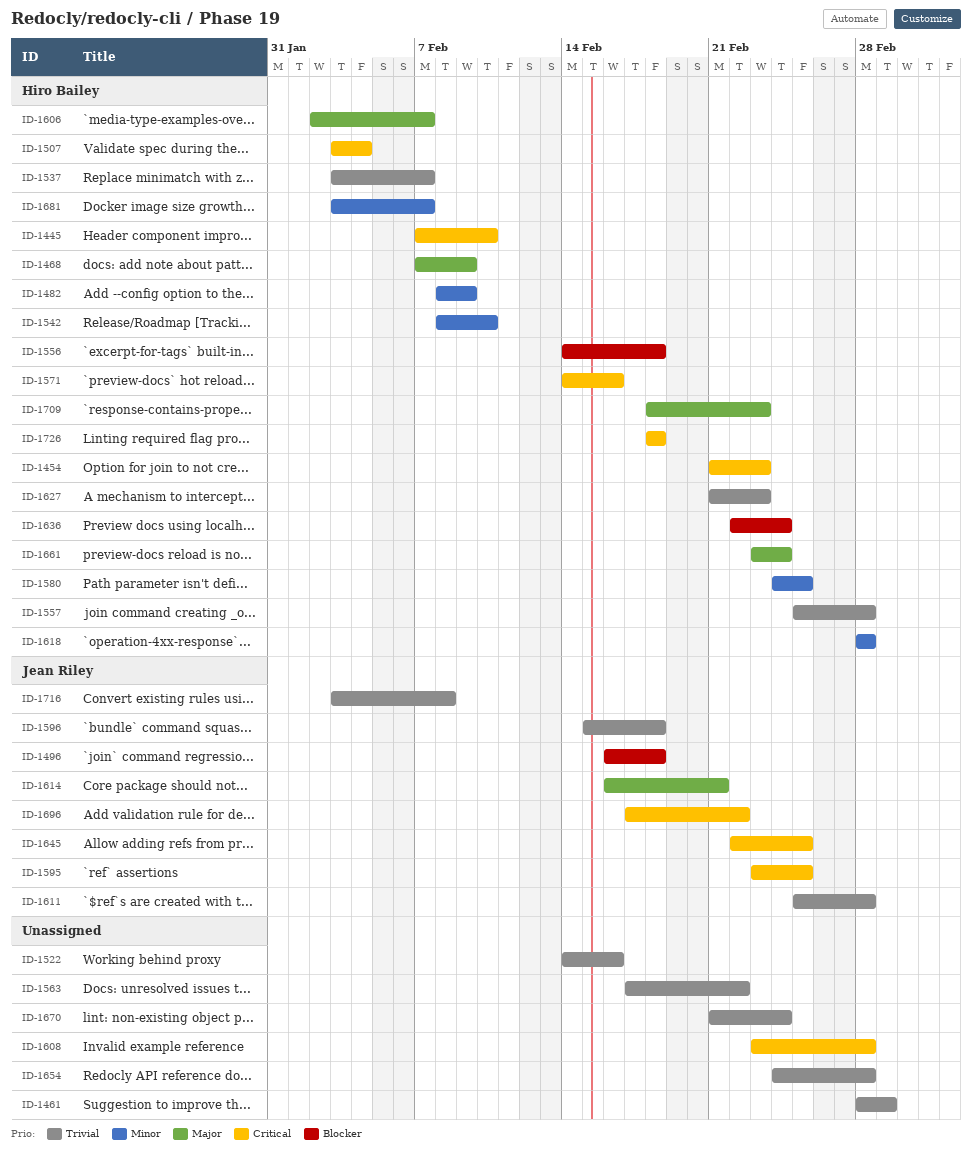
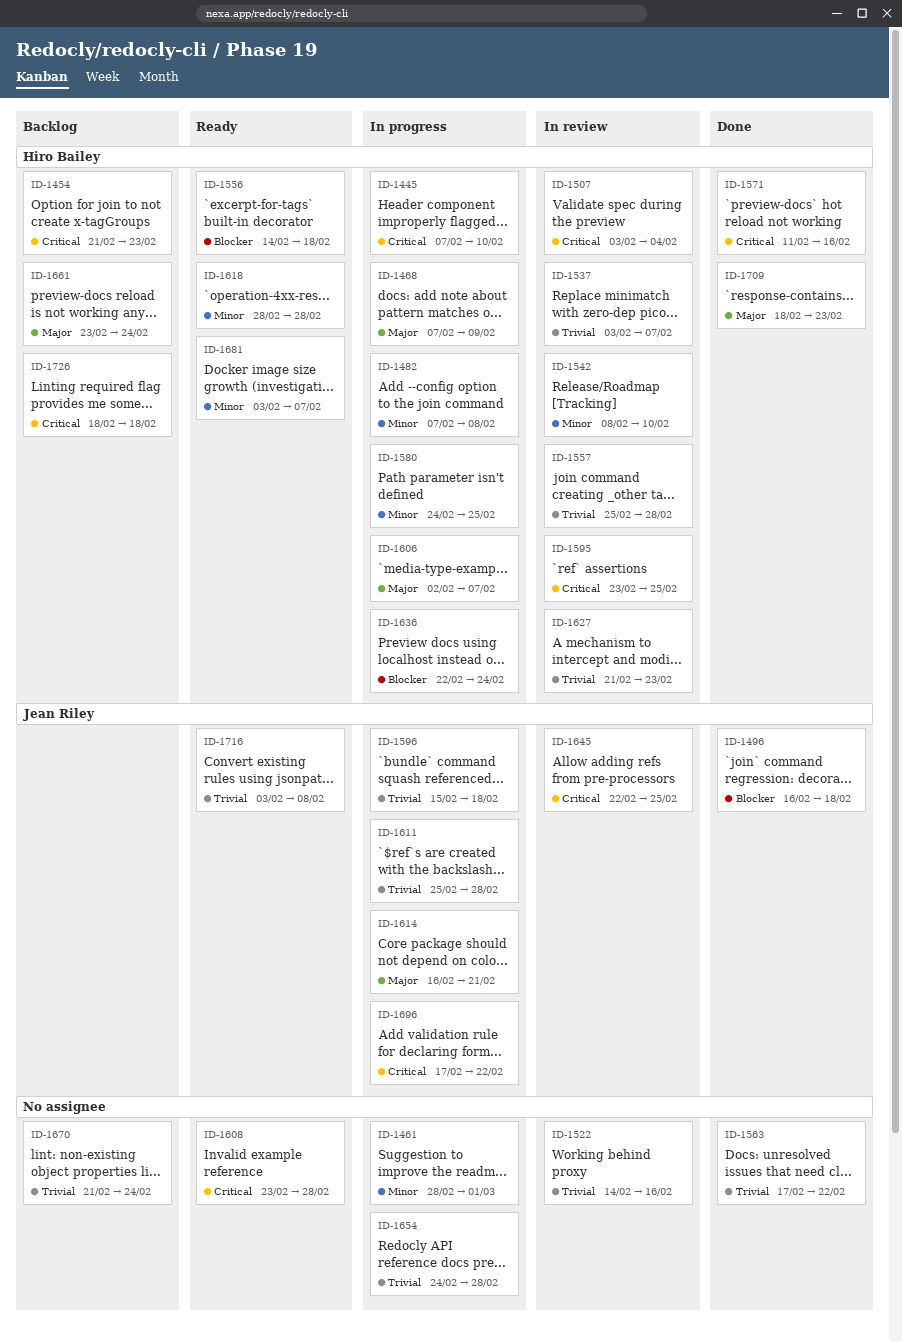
ID-1461, priority: Trivial -> Minor
ID-1482, start: Feb 8 -> Feb 7
ID-1482, due: Feb 9 -> Feb 8
ID-1571, start: Feb 14 -> Feb 11
ID-1595, owner: Jean Riley -> Hiro Bailey

